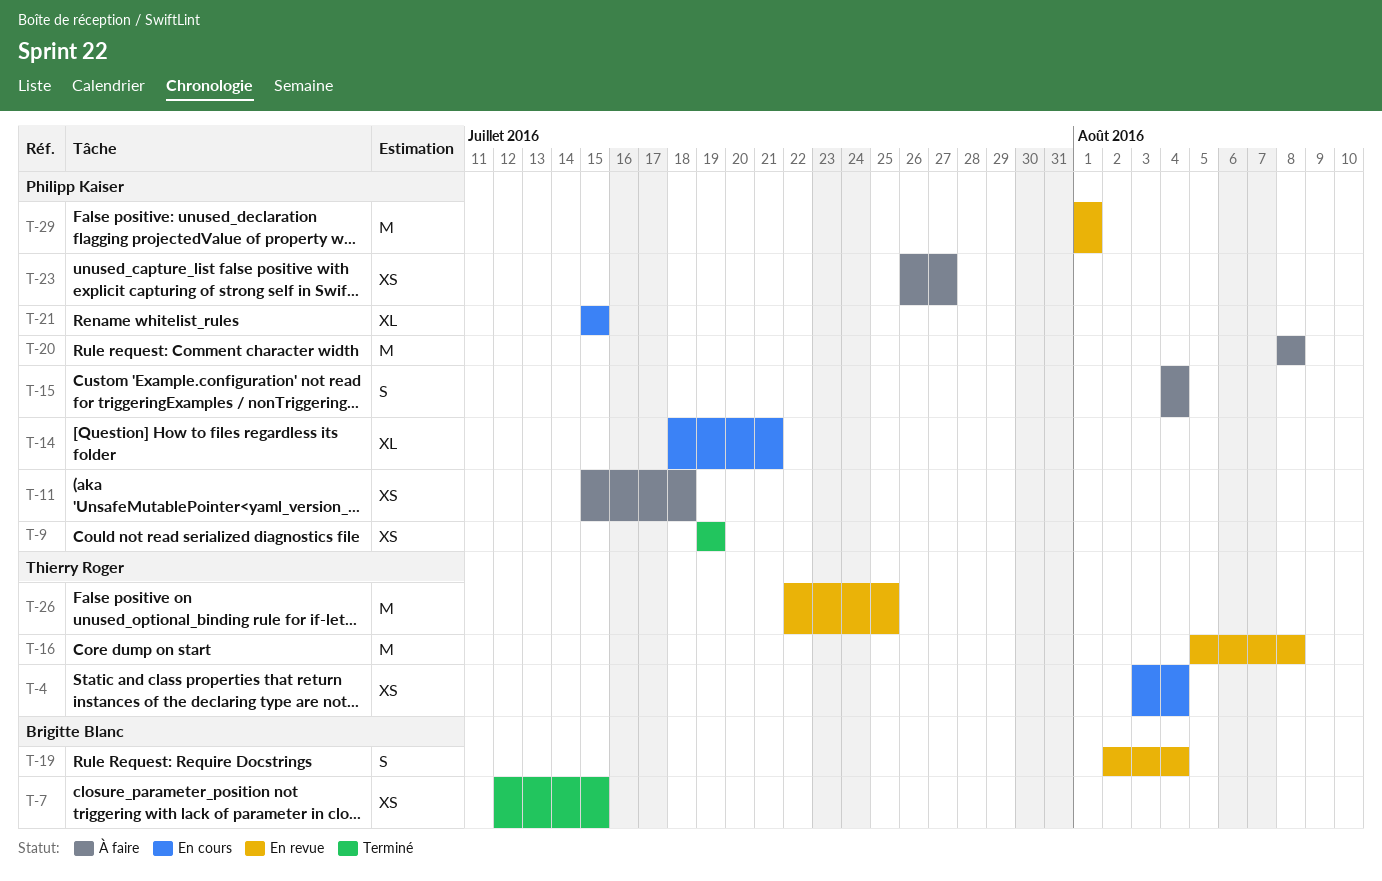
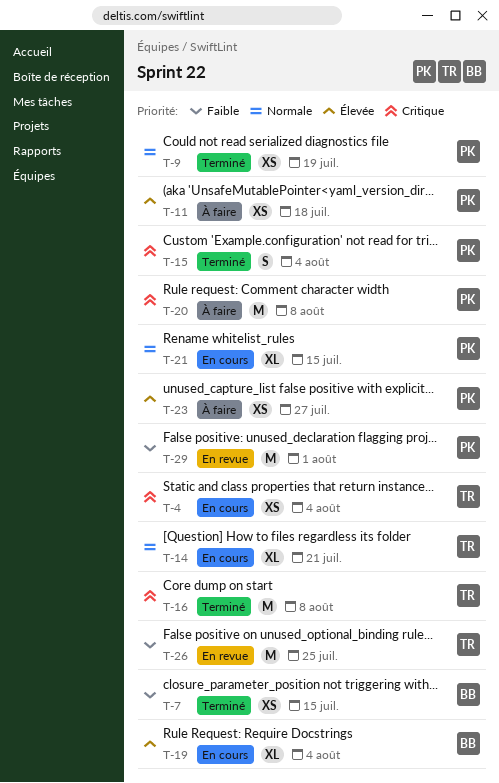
T-14, owner: Philipp Kaiser -> Thierry Roger
T-15, status: À faire -> Terminé
T-16, status: En revue -> Terminé
T-19, status: En revue -> En cours
T-19, estimate: S -> XL

